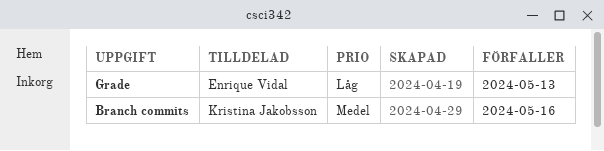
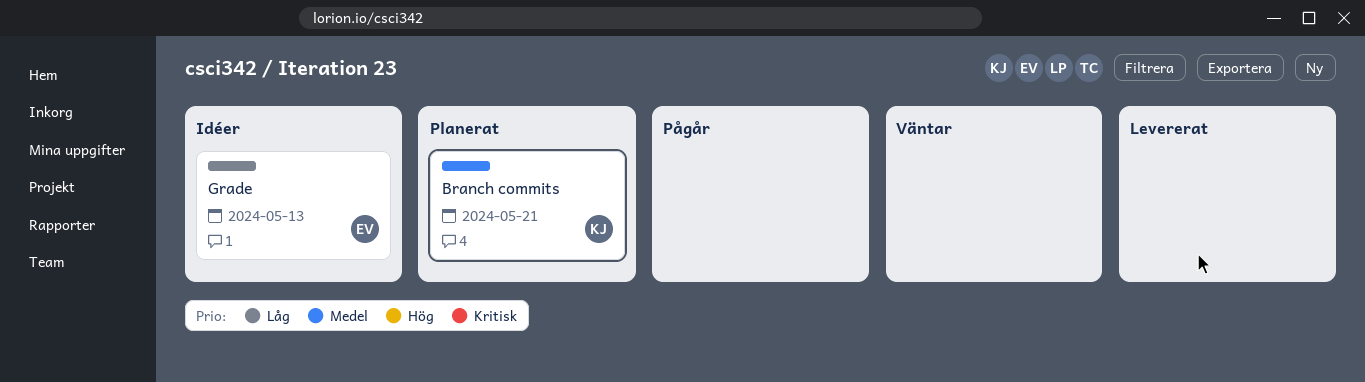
Branch commits, due: May 16 -> May 21

